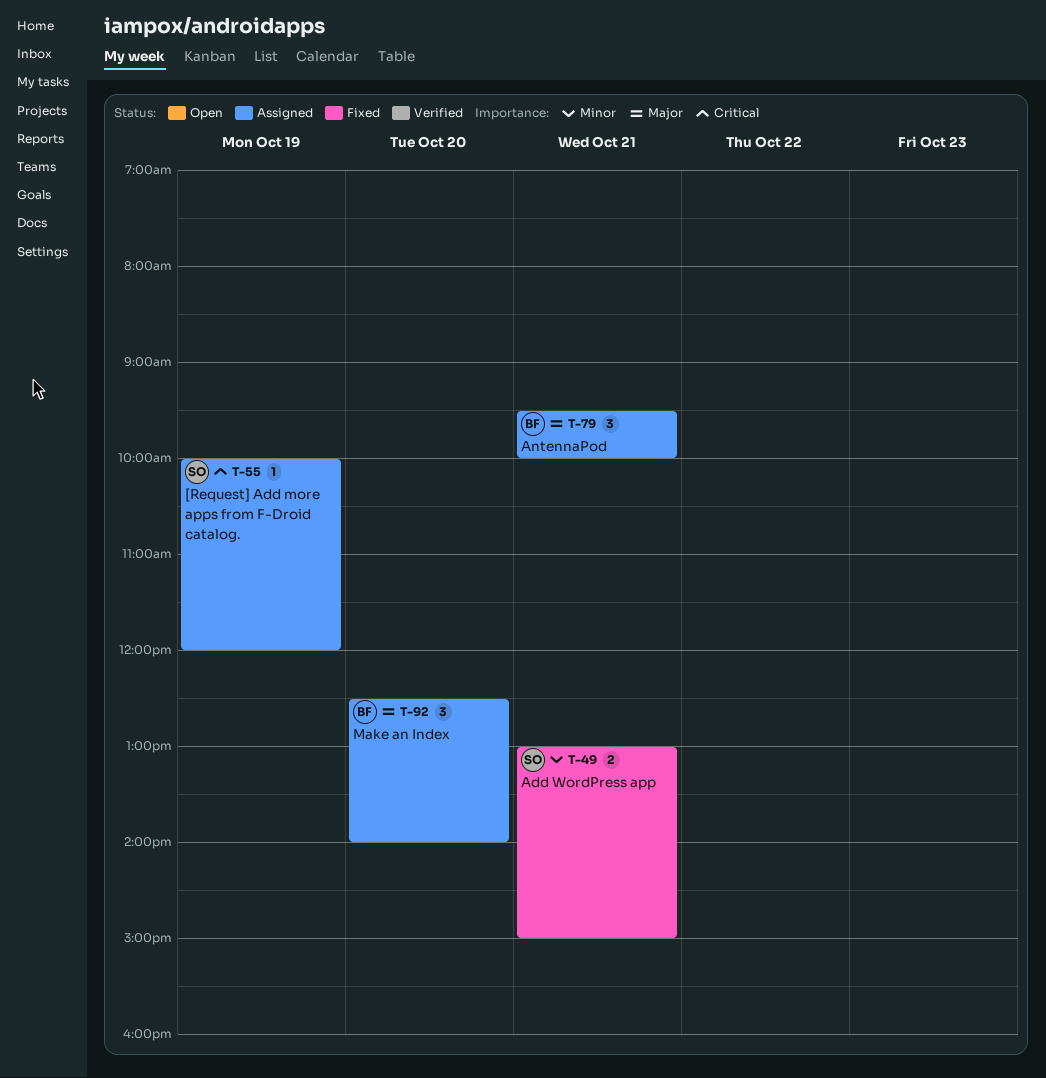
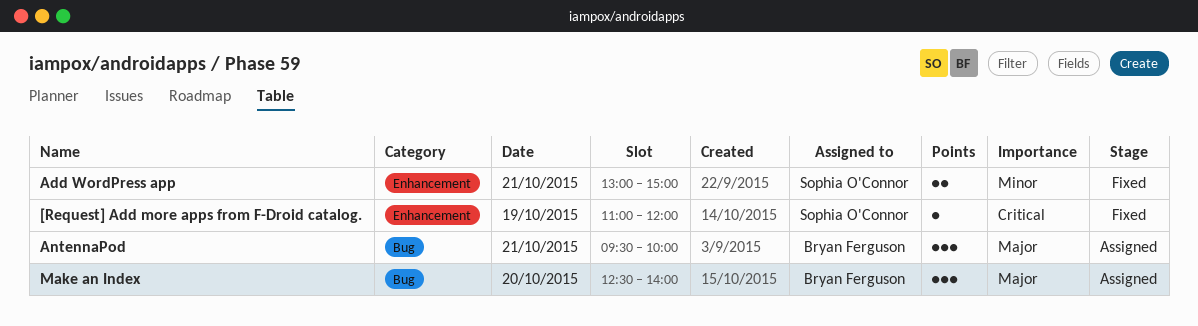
[Request] Add more apps from F-Droid catalog., status: Assigned -> Fixed
[Request] Add more apps from F-Droid catalog., begins: 10:00 -> 11:00

